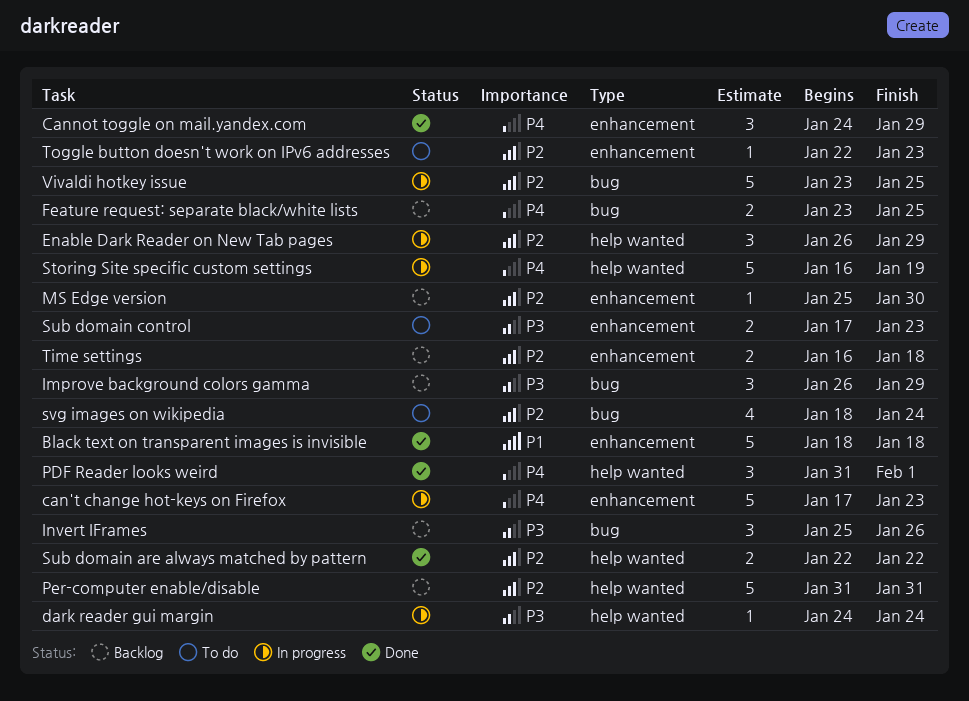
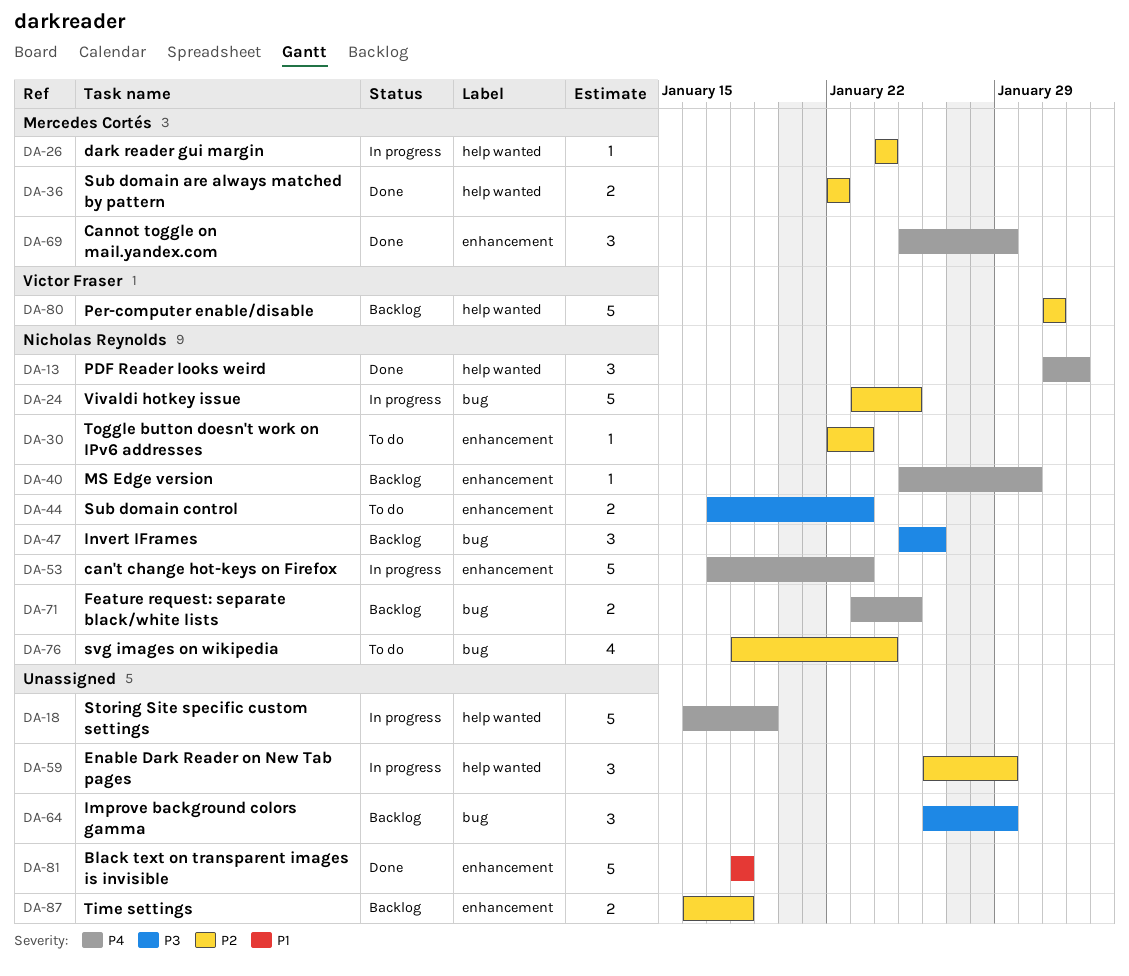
Cannot toggle on mail.yandex.com, start: Jan 24 -> Jan 25
dark reader gui margin, priority: P3 -> P2
MS Edge version, priority: P2 -> P4

